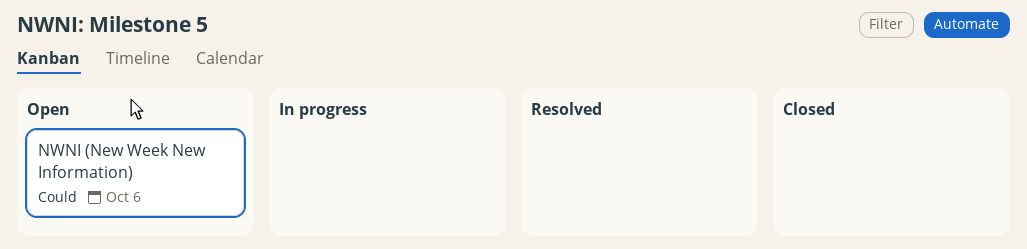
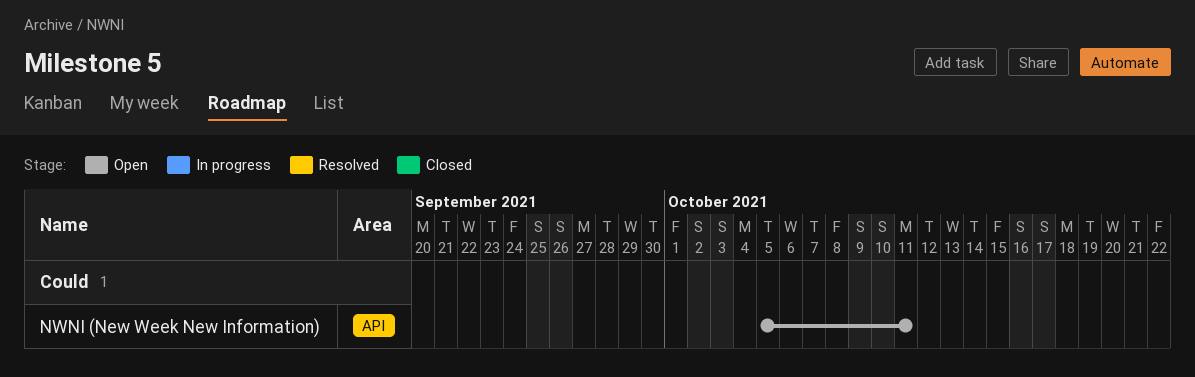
NWNI (New Week New Information), due: Oct 6 -> Oct 11

